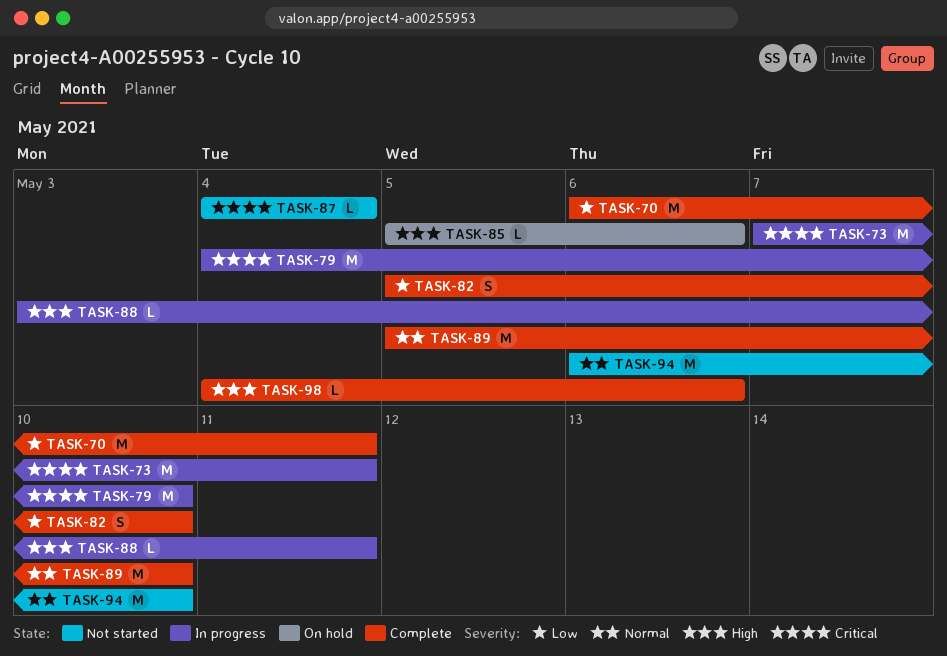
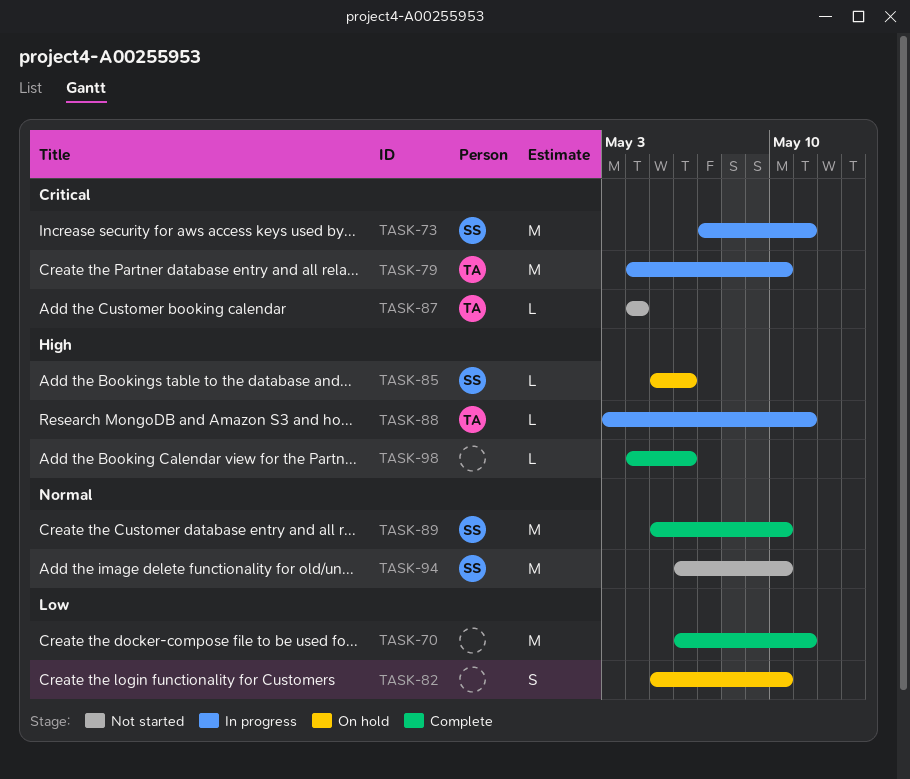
TASK-82, status: Complete -> On hold

